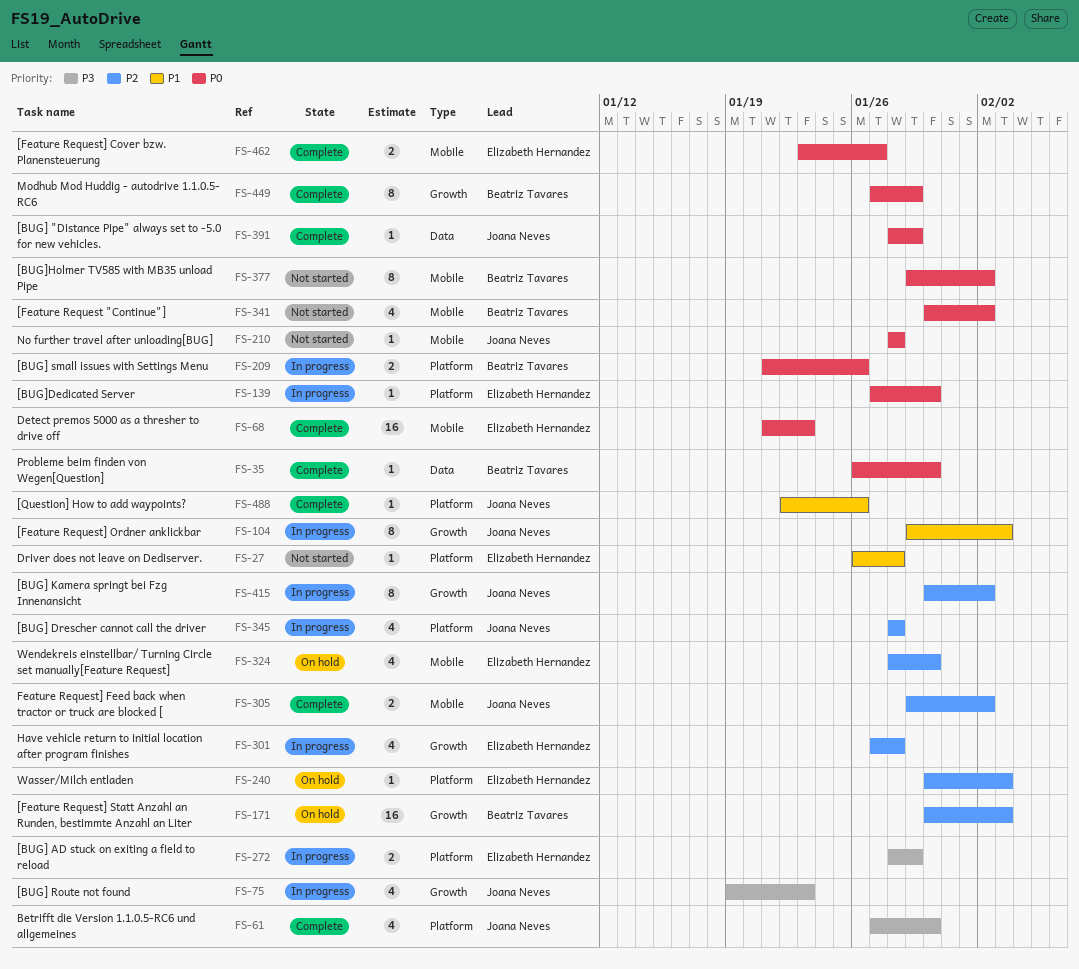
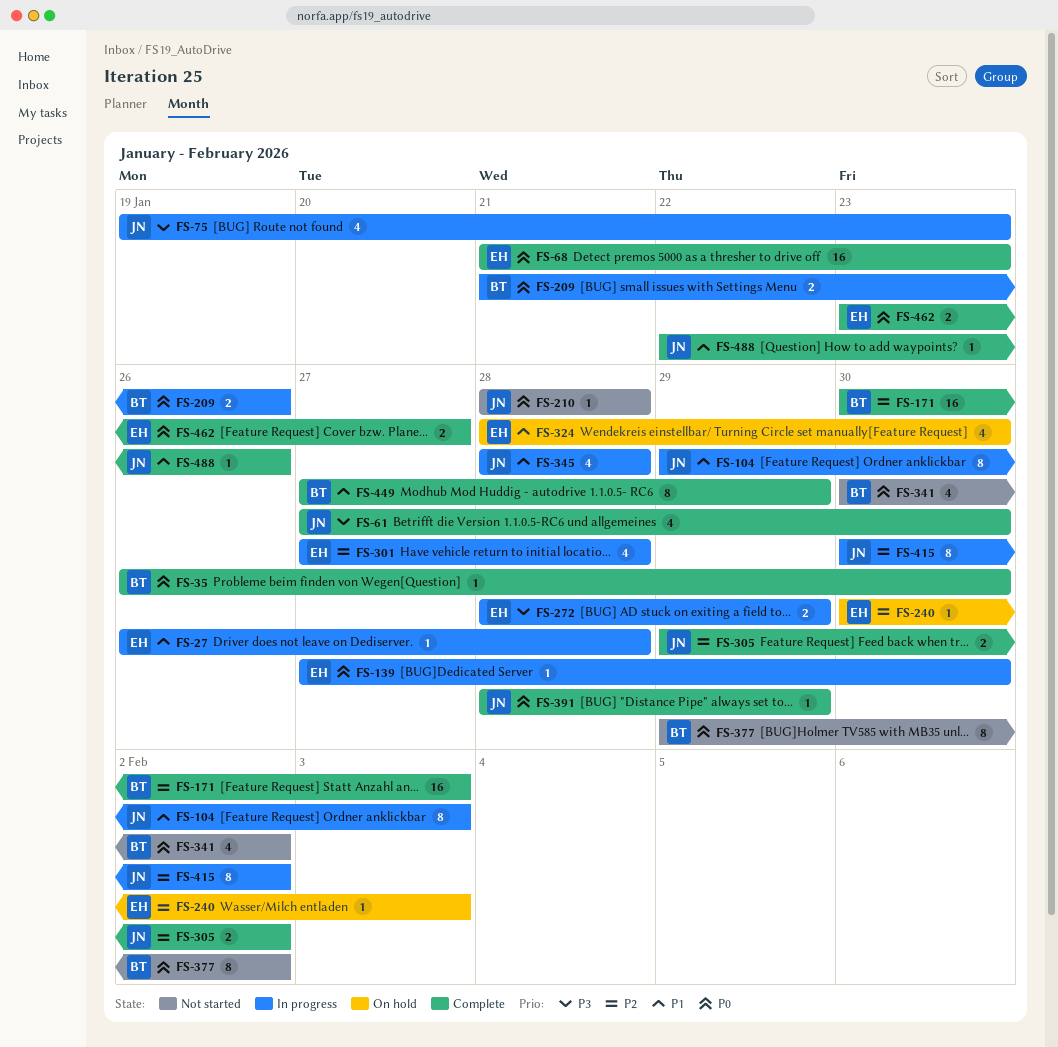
FS-27, status: Not started -> In progress
FS-171, status: On hold -> Complete
FS-324, priority: P2 -> P1
FS-345, priority: P2 -> P1
FS-449, priority: P0 -> P1

